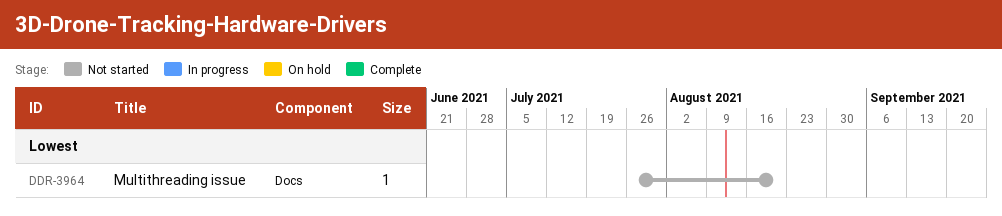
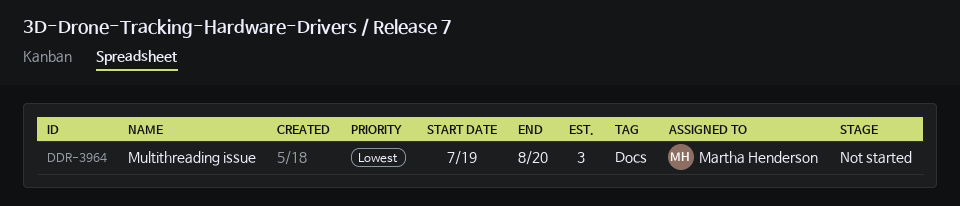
DDR-3964, estimate: 1 -> 3
DDR-3964, start: Jul 26 -> Jul 19

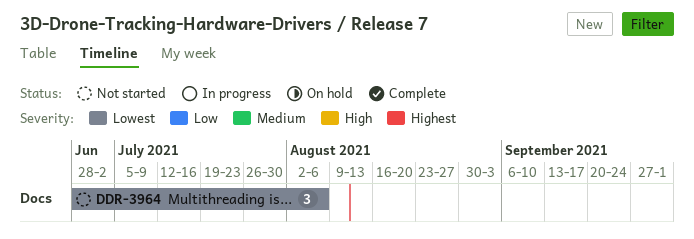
DDR-3964, start: Jul 19 -> Jun 28
DDR-3964, due: Aug 20 -> Aug 6

